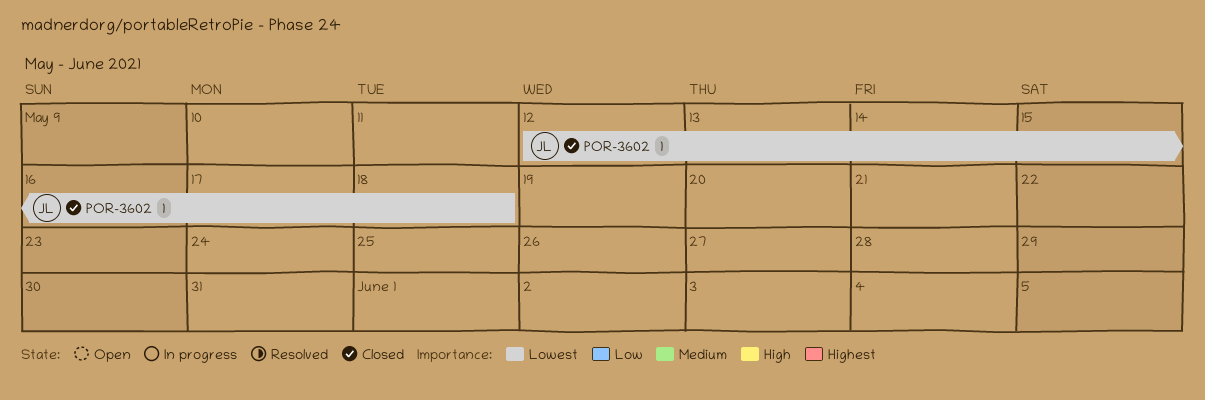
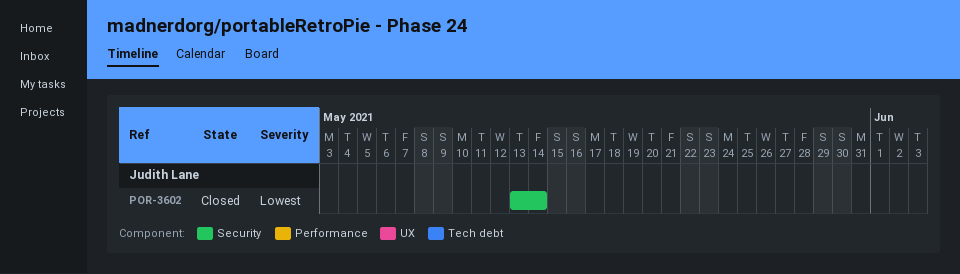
POR-3602, start: May 12 -> May 13
POR-3602, due: May 18 -> May 14

